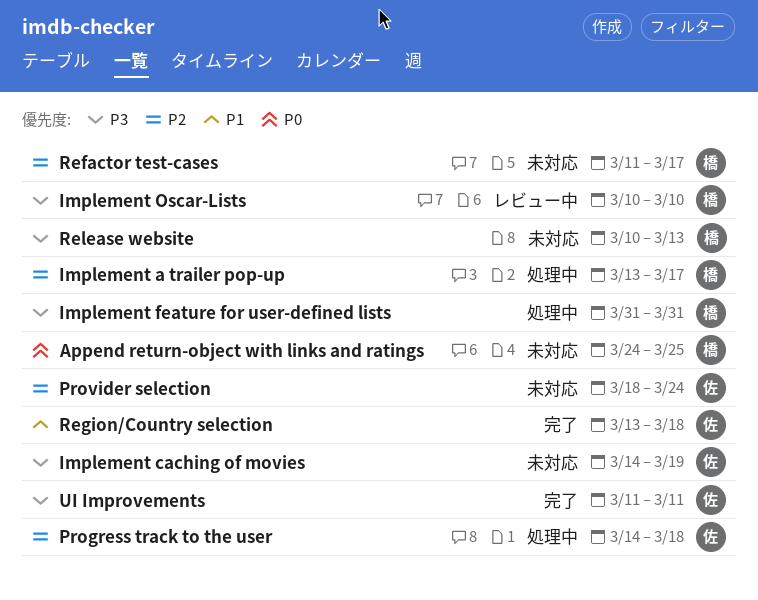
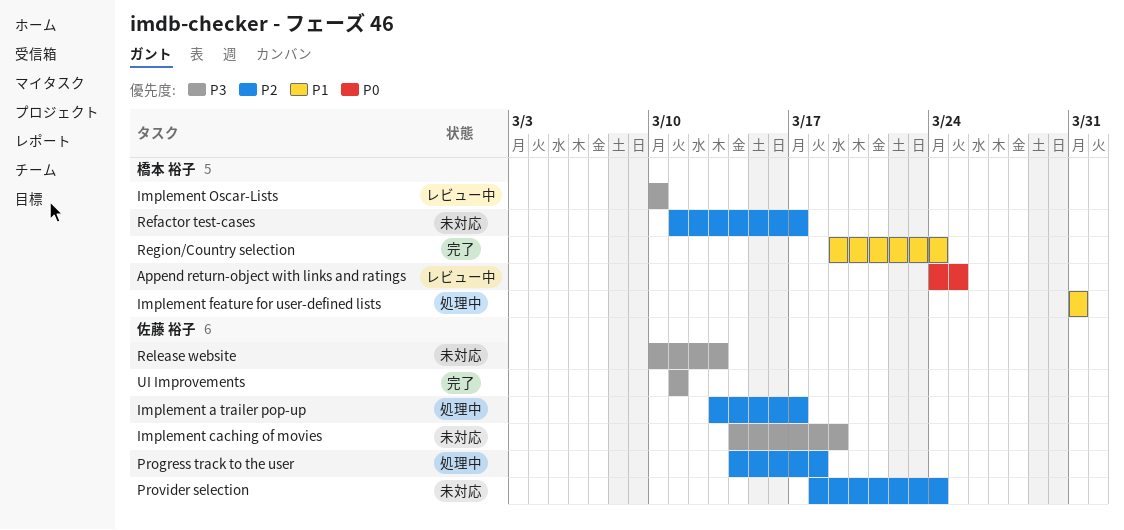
Append return-object with links and ratings, status: 未対応 -> レビュー中
Implement a trailer pop-up, owner: 橋本 裕子 -> 佐藤 裕子
Implement feature for user-defined lists, priority: P3 -> P1
Region/Country selection, owner: 佐藤 裕子 -> 橋本 裕子
Region/Country selection, start: Mar 13 -> Mar 19
Region/Country selection, due: Mar 18 -> Mar 24
Release website, owner: 橋本 裕子 -> 佐藤 裕子

